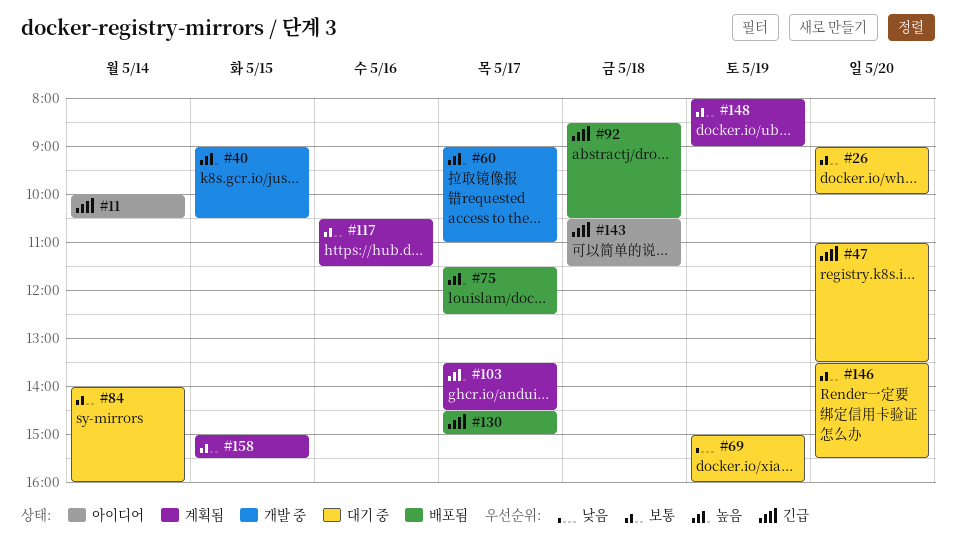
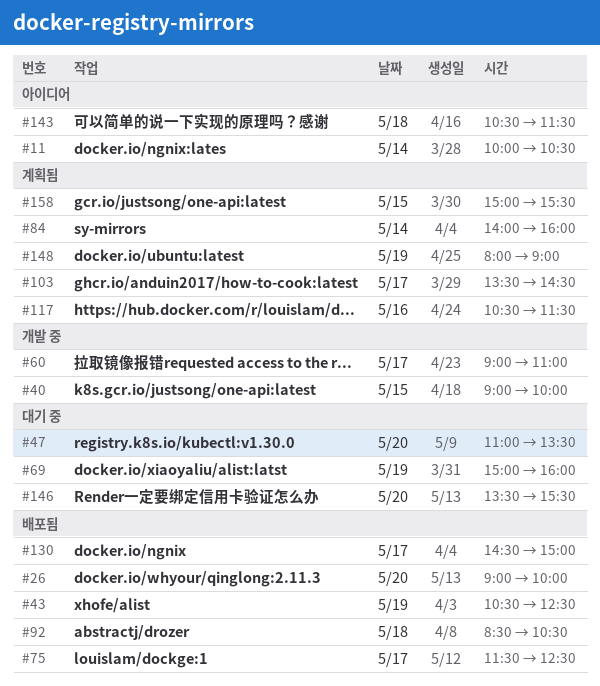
#26, status: 대기 중 -> 배포됨
#40, ends: 10:30 -> 10:00
#43: none -> present
#84, status: 대기 중 -> 계획됨

